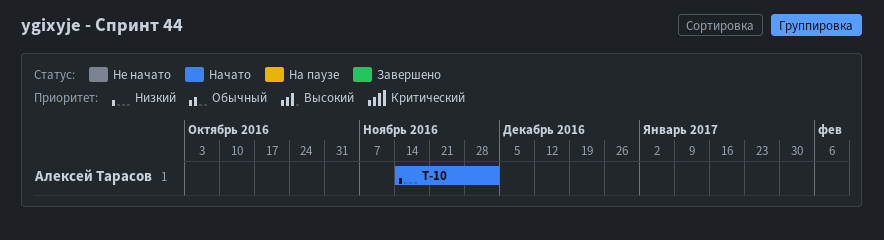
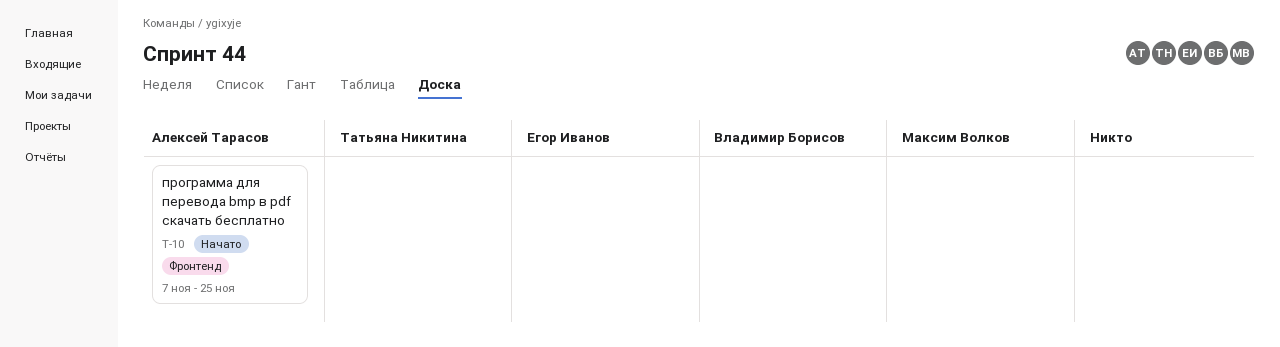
T-10, start: Nov 14 -> Nov 7
T-10, due: Dec 2 -> Nov 25

